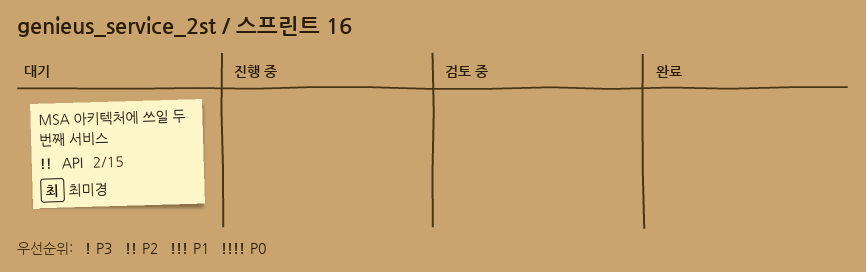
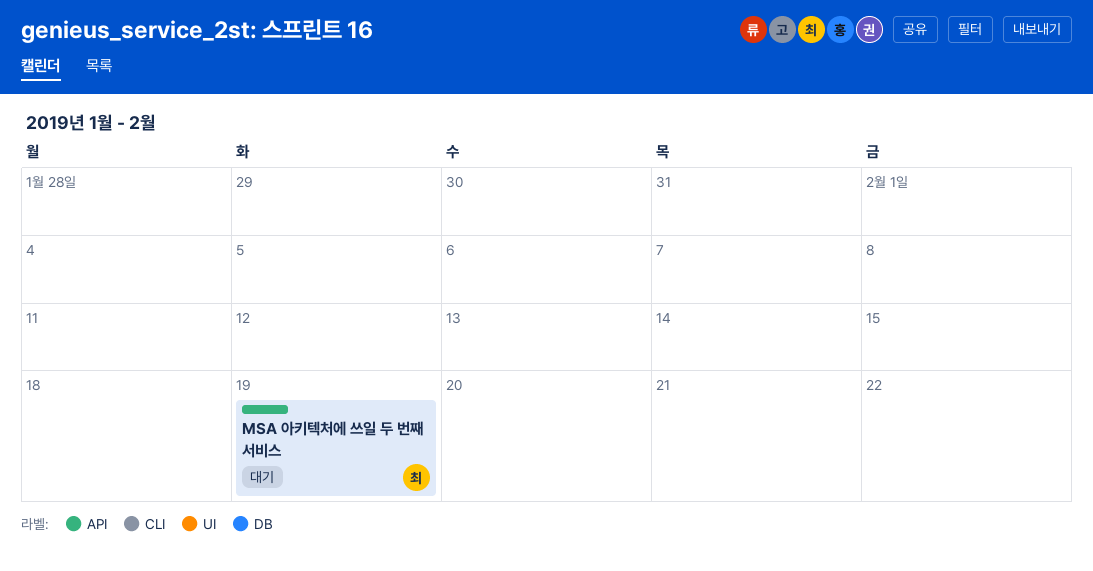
MSA 아키텍처에 쓰일 두 번째 서비스, due: Feb 15 -> Feb 19

